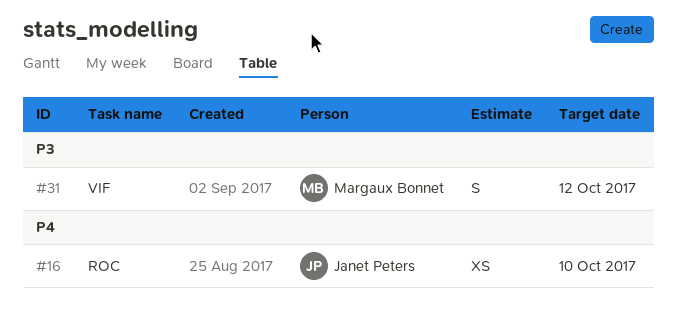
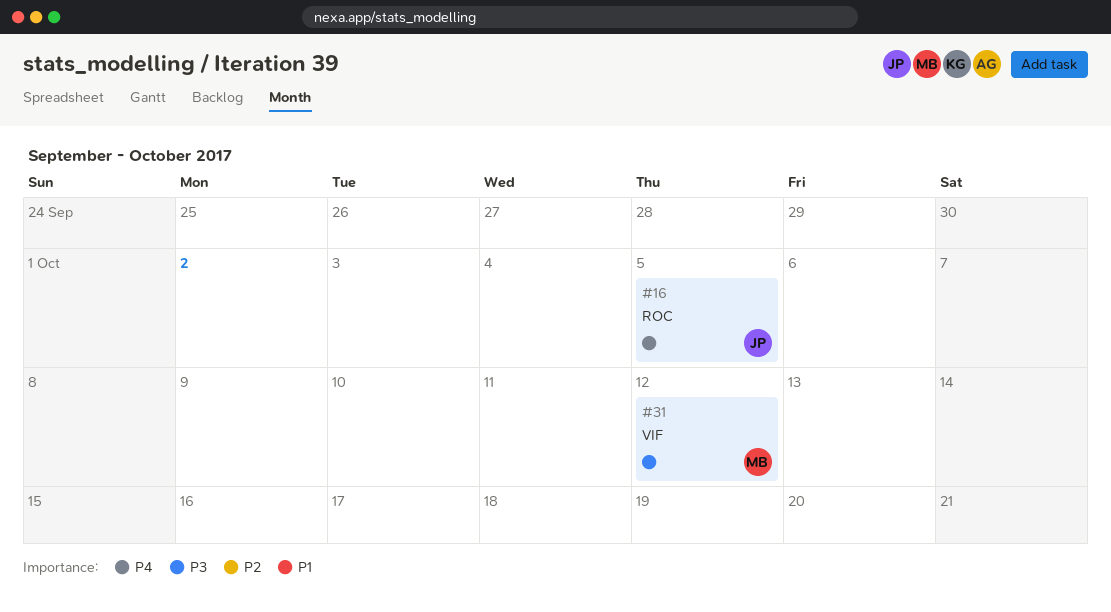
#16, due: Oct 10 -> Oct 5

